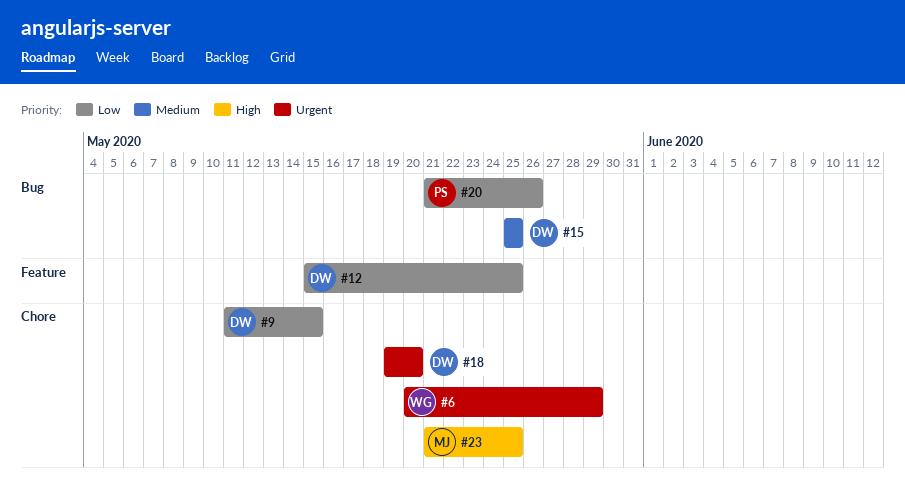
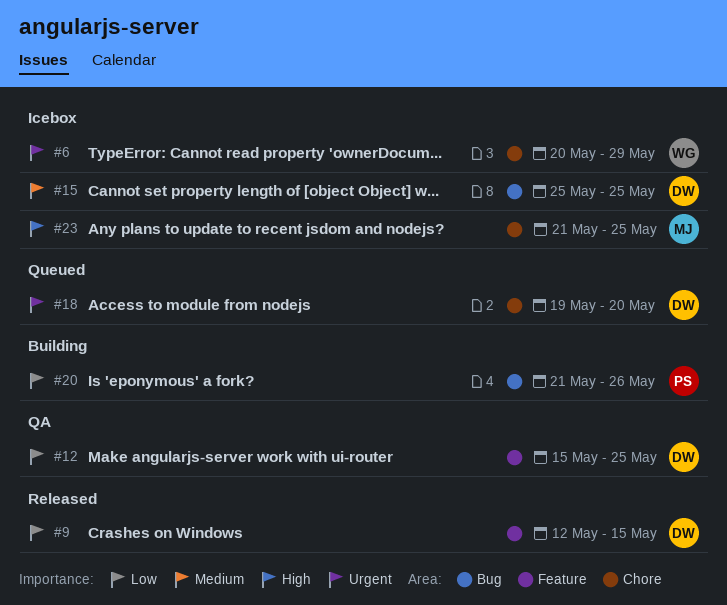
#9, label: Chore -> Feature
#9, start: May 11 -> May 12

